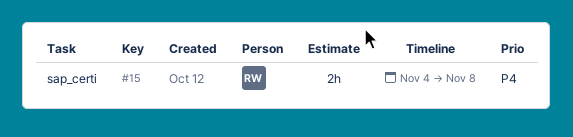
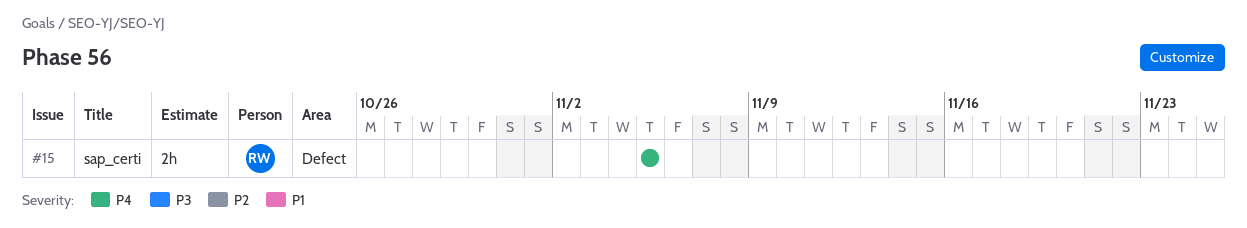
#15, start: Nov 4 -> Nov 5
#15, due: Nov 8 -> Nov 5

